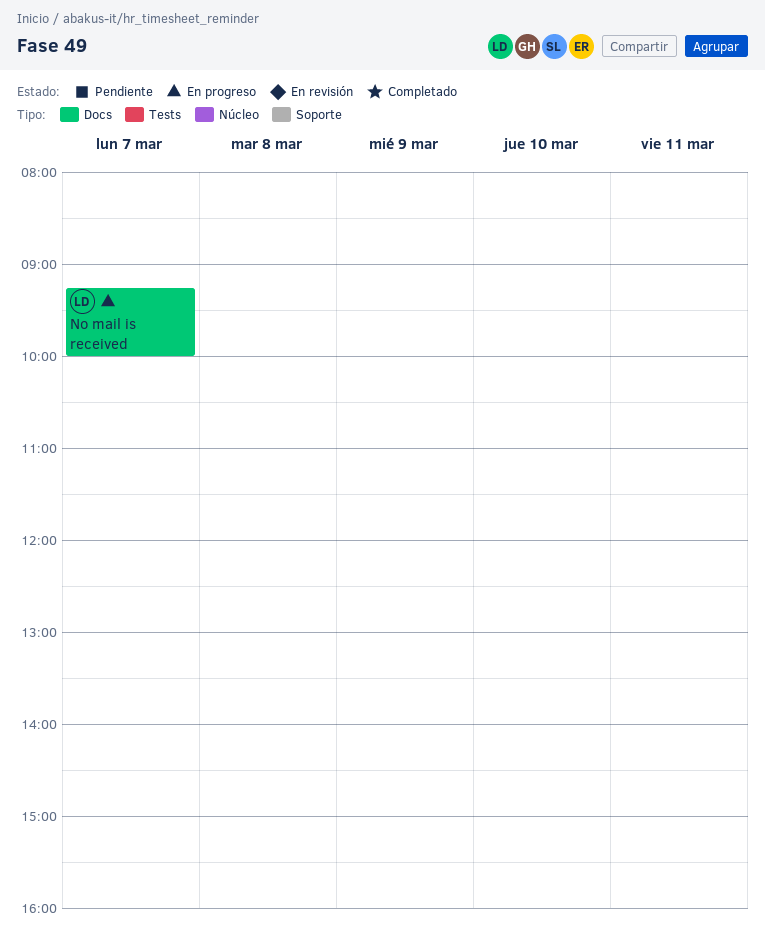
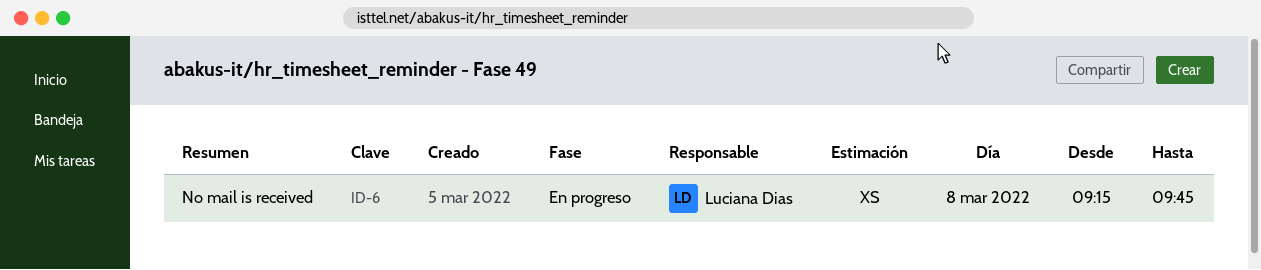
No mail is received, day: Mar 7 -> Mar 8
No mail is received, ends: 10:00 -> 09:45

